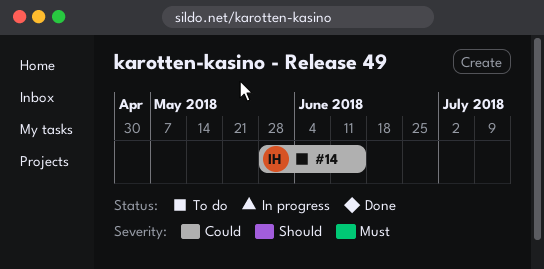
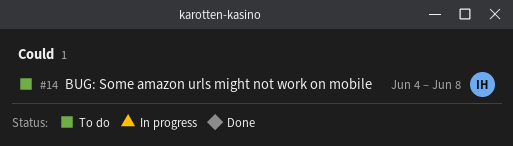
#14, start: May 28 -> Jun 4
#14, due: Jun 15 -> Jun 8

